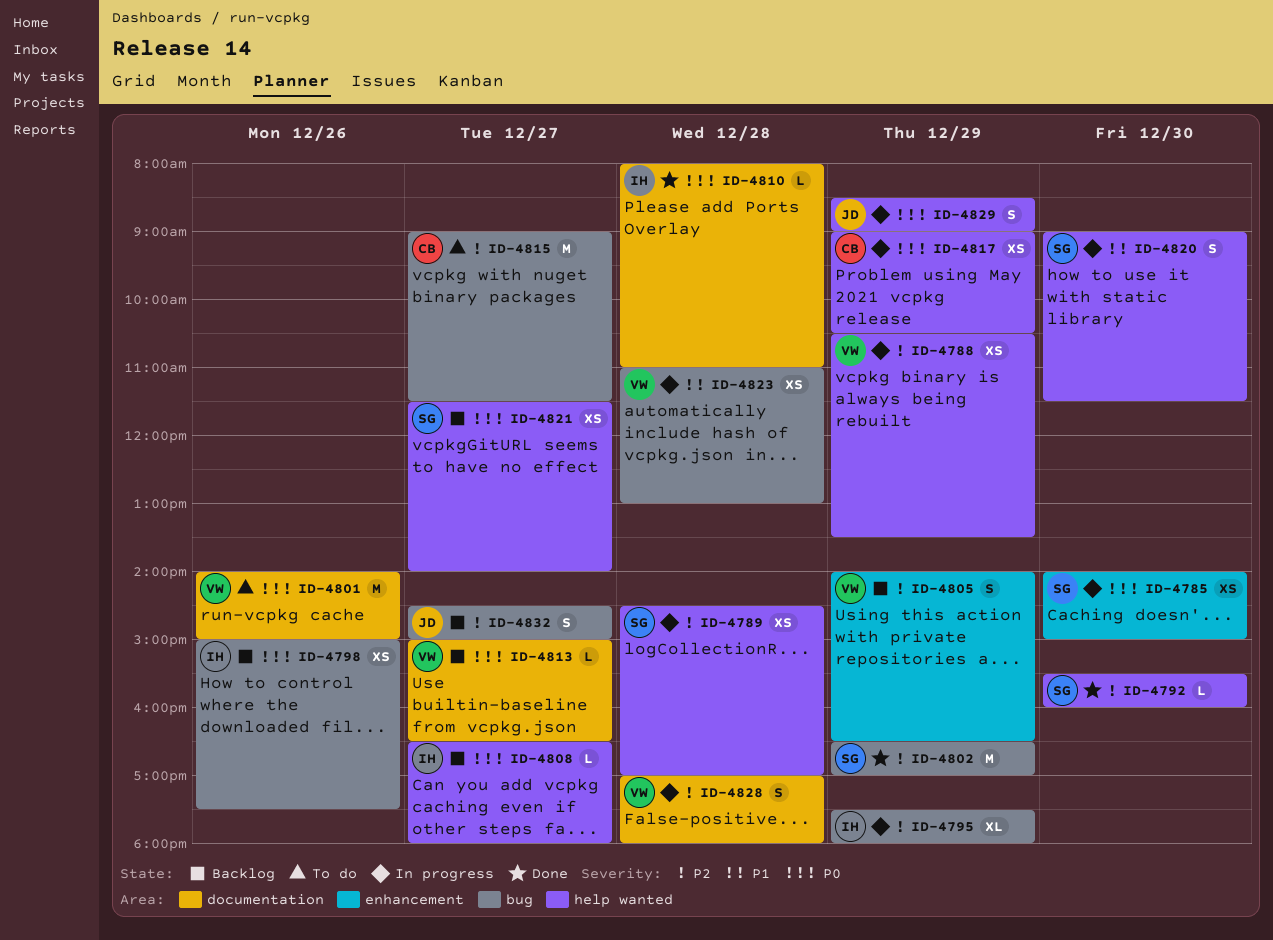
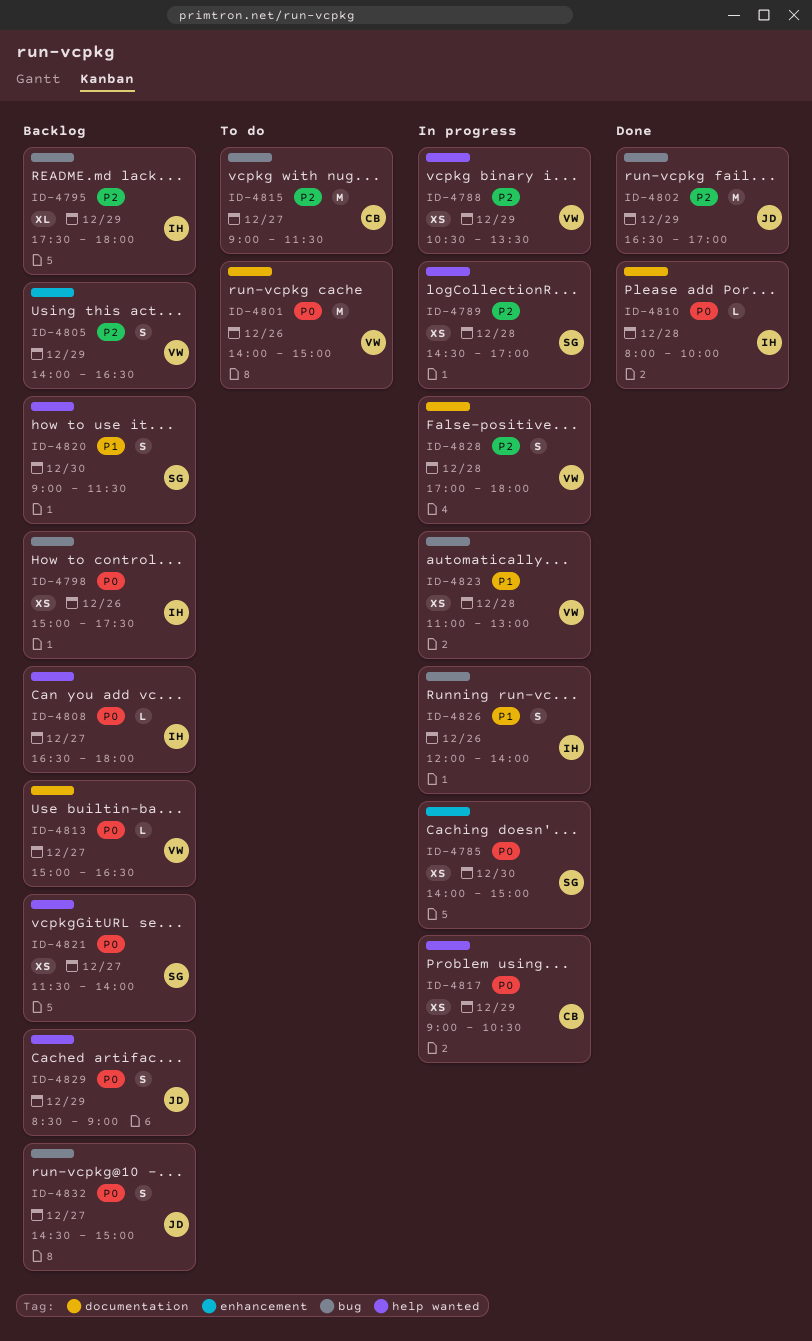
ID-4792: present -> none
ID-4795, status: In progress -> Backlog
ID-4802, owner: SG -> JD
ID-4810, ends: 11:00 -> 10:00
ID-4820, status: In progress -> Backlog
ID-4826: none -> present
ID-4829, status: In progress -> Backlog
ID-4832, priority: P2 -> P0

